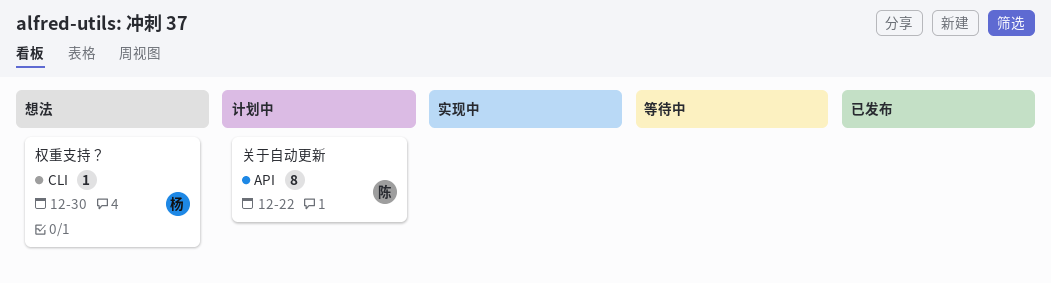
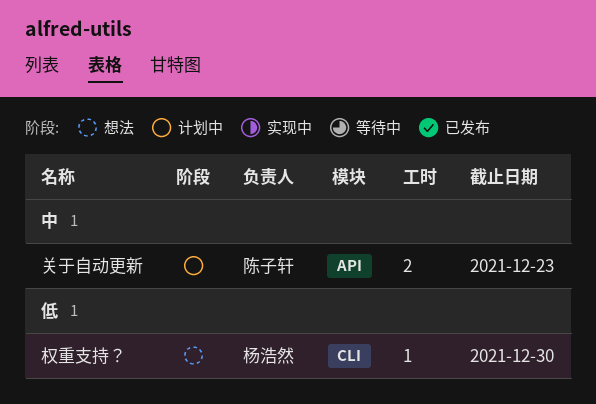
关于自动更新, estimate: 8 -> 2
关于自动更新, due: Dec 22 -> Dec 23

